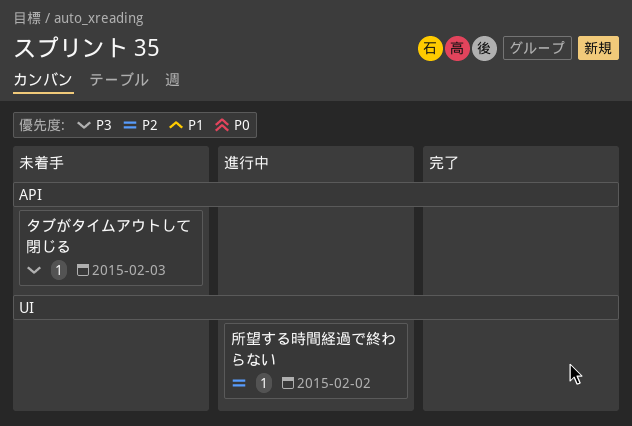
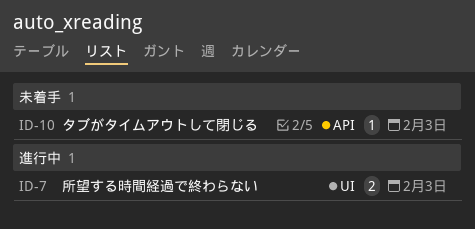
所望する時間経過で終わらない, estimate: 1 -> 2
所望する時間経過で終わらない, due: Feb 2 -> Feb 3

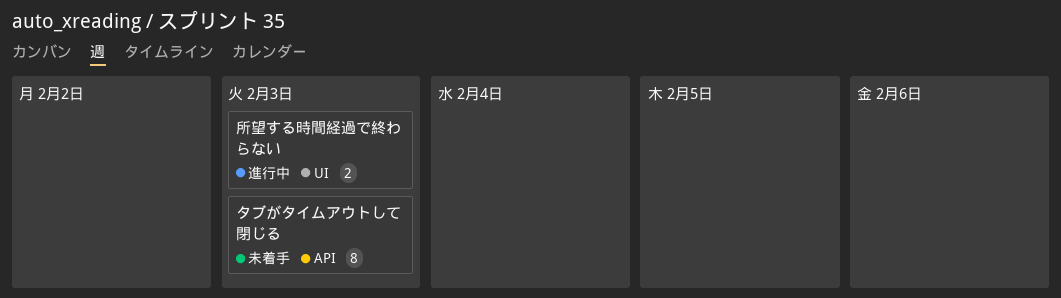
タブがタイムアウトして閉じる, estimate: 1 -> 8

